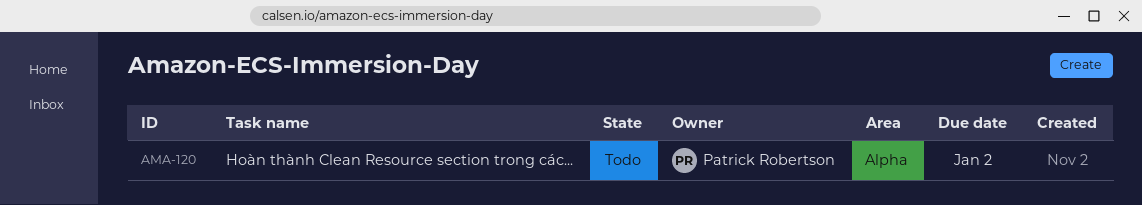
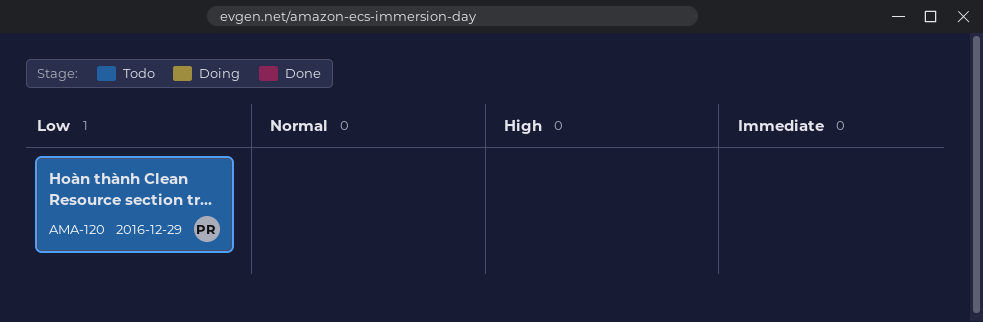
AMA-120, due: Jan 2 -> Dec 29

